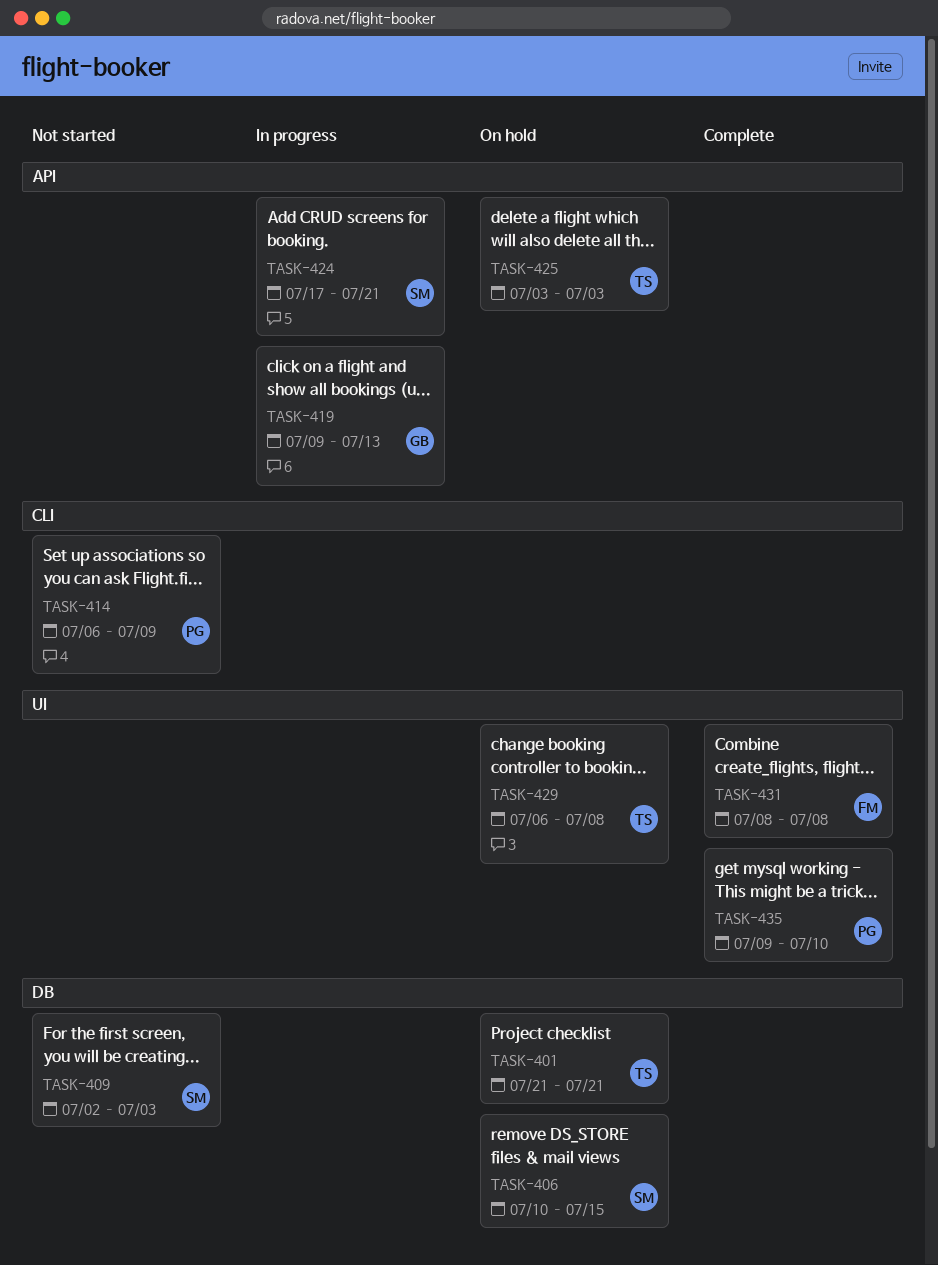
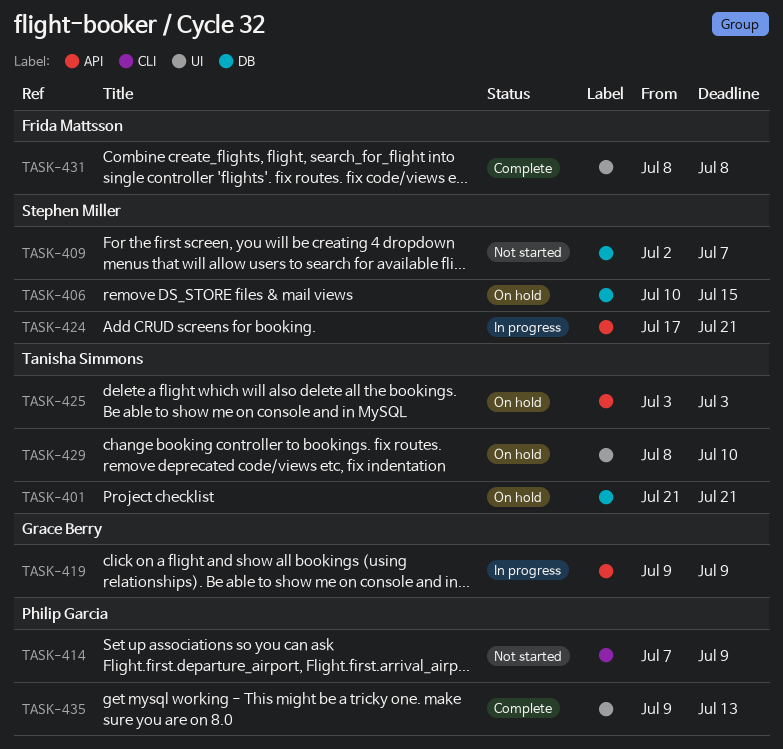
TASK-409, due: Jul 3 -> Jul 7
TASK-414, start: Jul 6 -> Jul 7
TASK-419, due: Jul 13 -> Jul 9
TASK-429, start: Jul 6 -> Jul 8
TASK-429, due: Jul 8 -> Jul 10
TASK-435, due: Jul 10 -> Jul 13

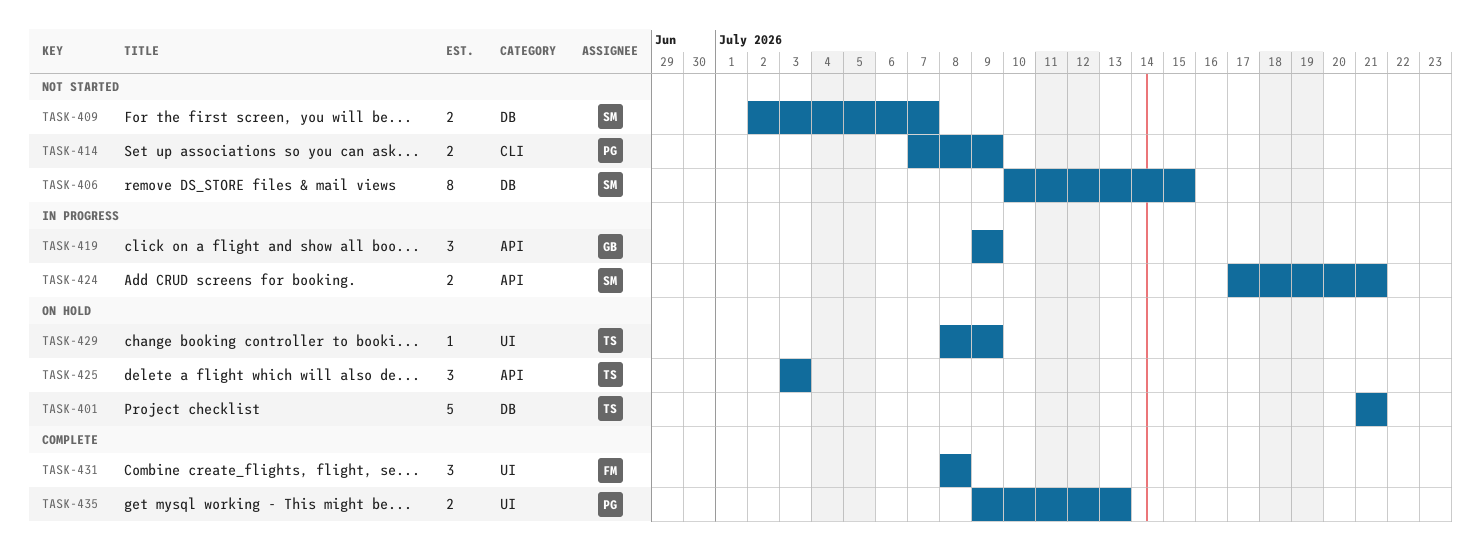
TASK-406, status: On hold -> Not started
TASK-429, due: Jul 10 -> Jul 9

